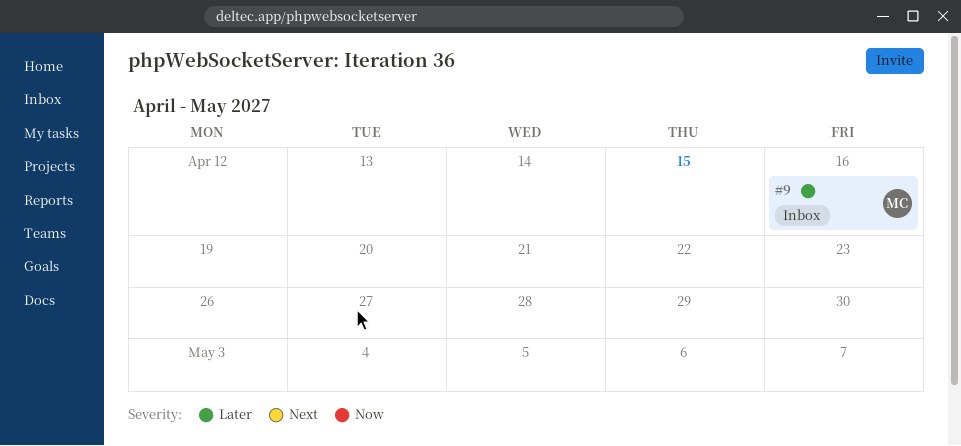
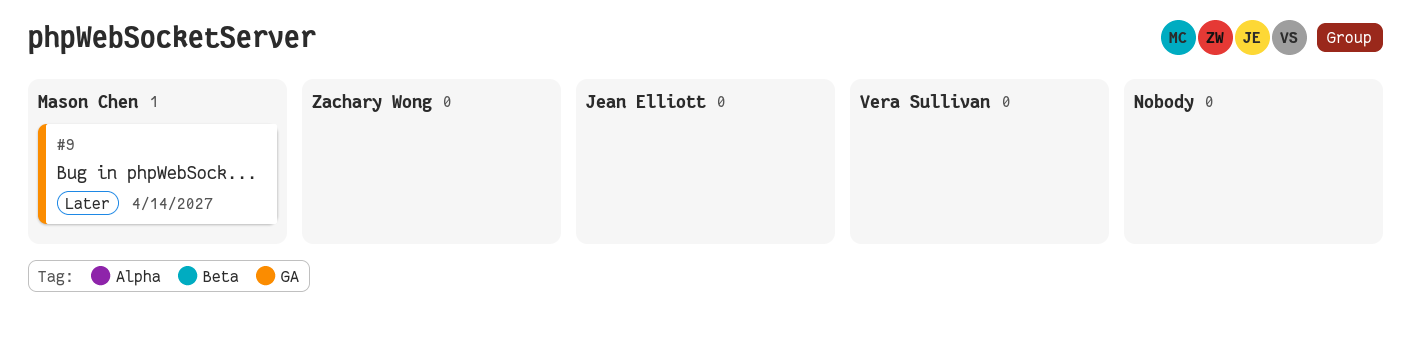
#9, due: Apr 16 -> Apr 14

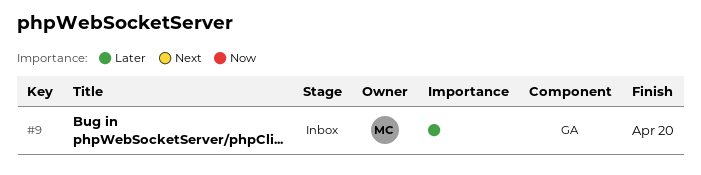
#9, due: Apr 14 -> Apr 20

